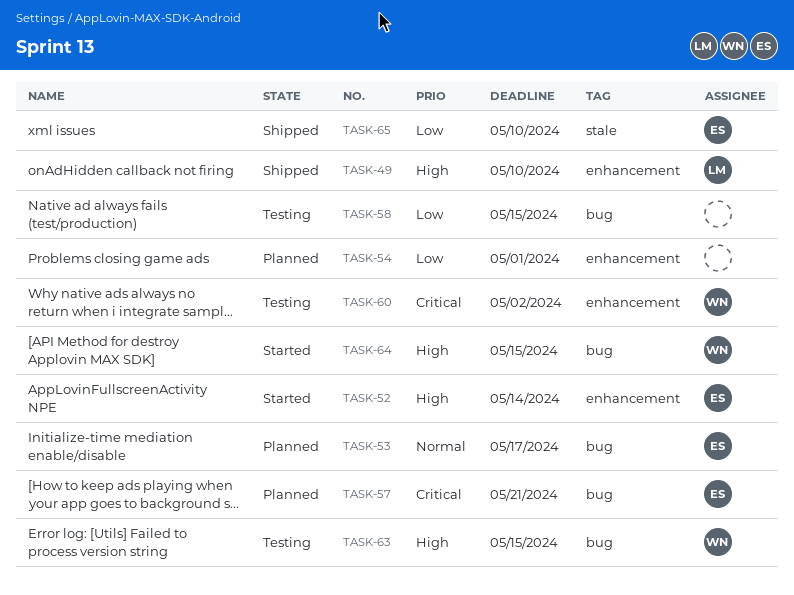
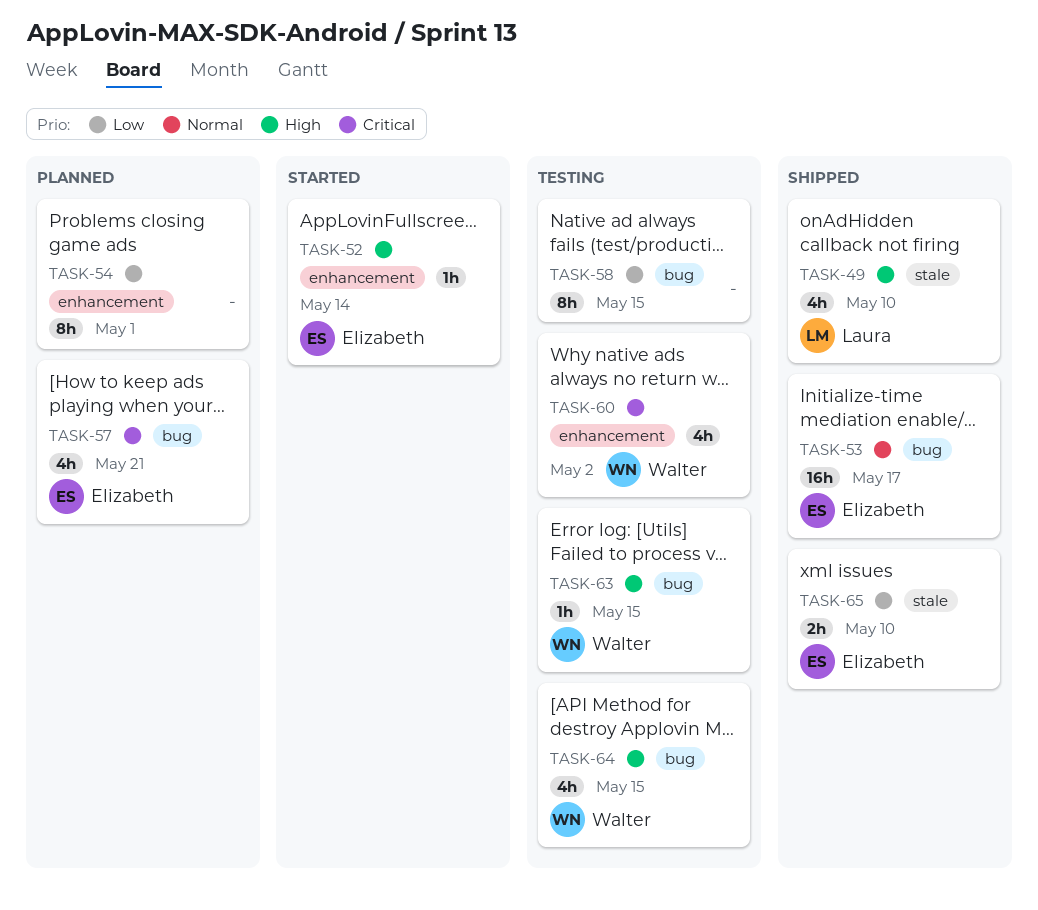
TASK-49, label: enhancement -> stale
TASK-53, status: Planned -> Shipped
TASK-64, status: Started -> Testing

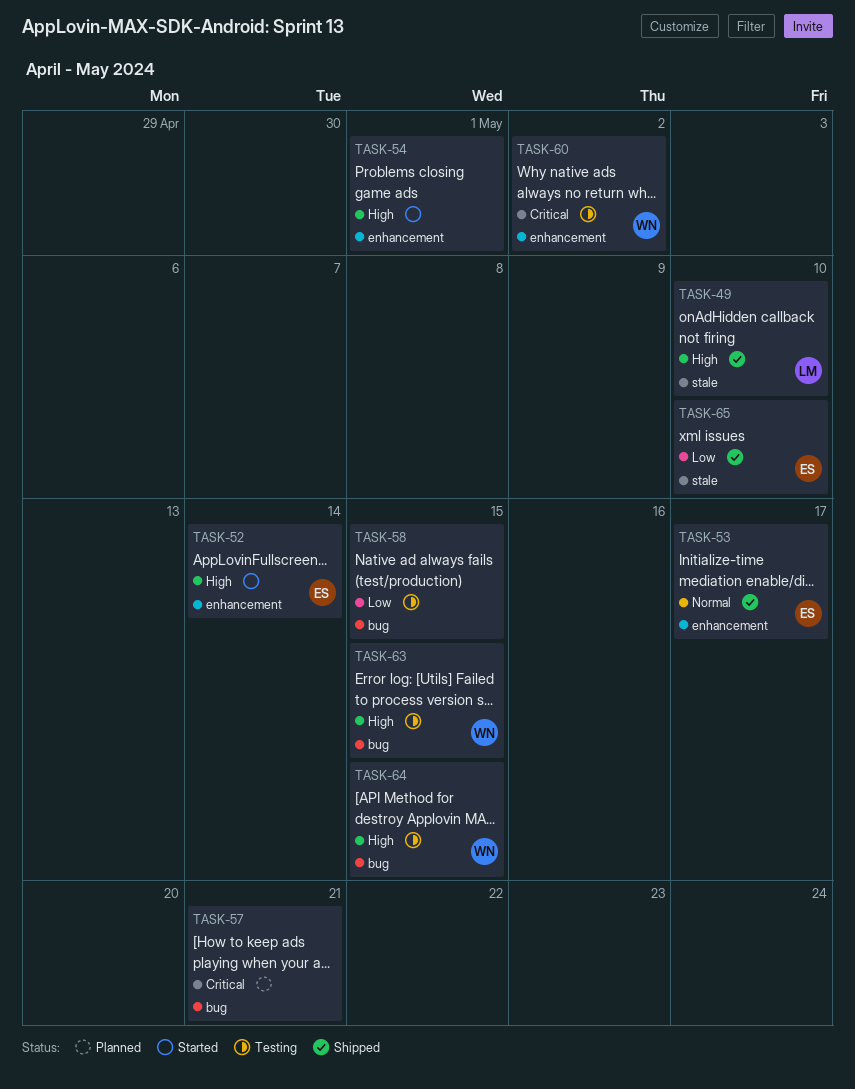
TASK-53, label: bug -> enhancement
TASK-54, status: Planned -> Started
TASK-54, priority: Low -> High
TASK-57, owner: Elizabeth -> none

